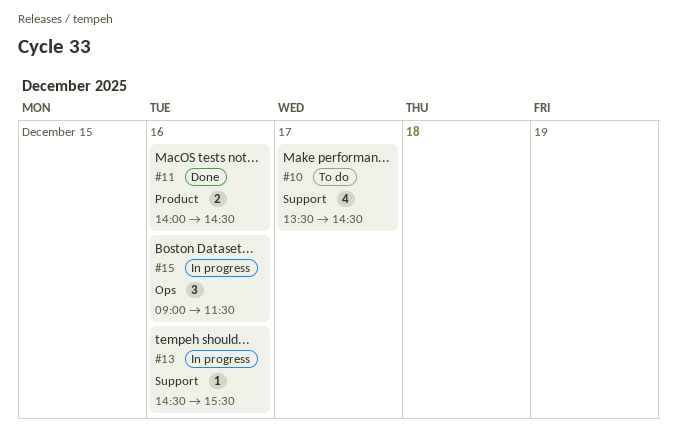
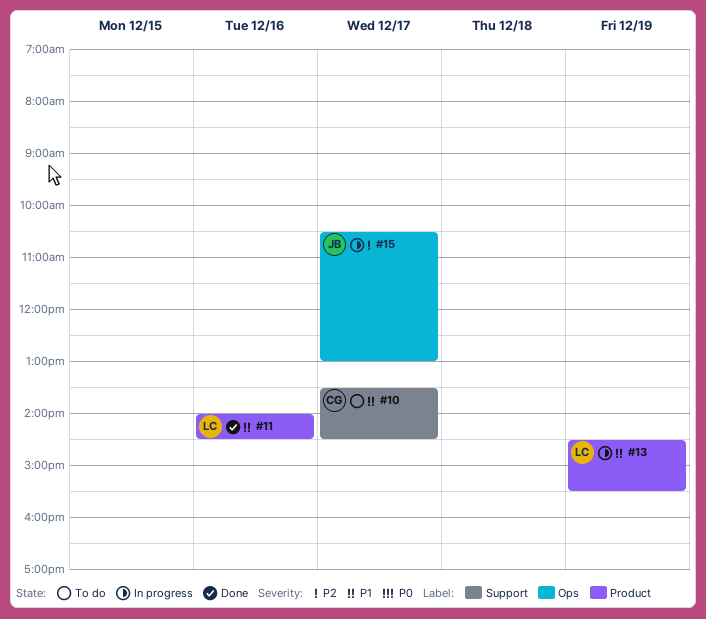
#13, label: Support -> Product
#13, day: Dec 16 -> Dec 19
#15, day: Dec 16 -> Dec 17
#15, begins: 09:00 -> 10:30
#15, ends: 11:30 -> 13:00

